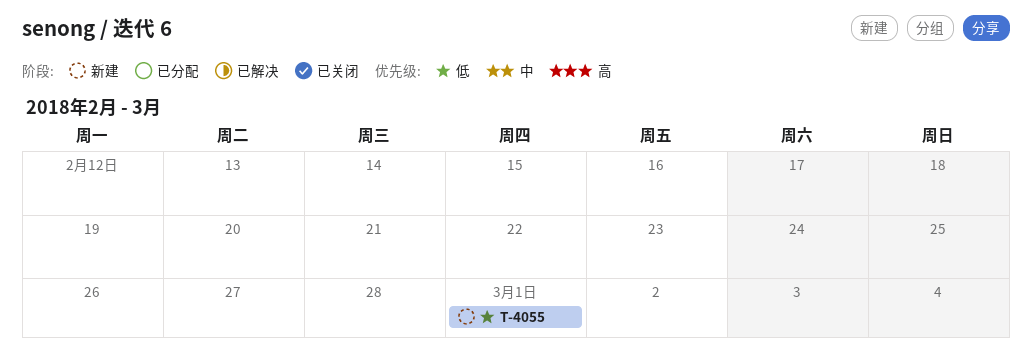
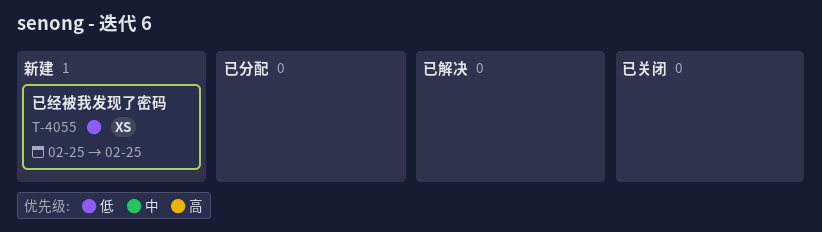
T-4055, start: Mar 1 -> Feb 25
T-4055, due: Mar 1 -> Feb 25

